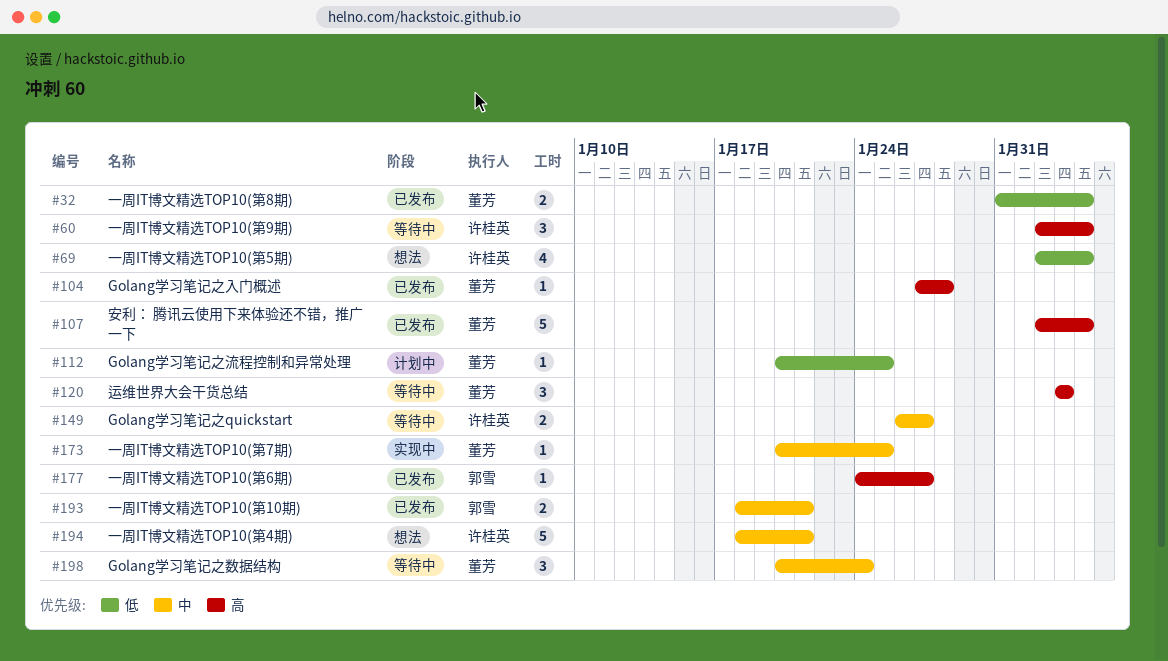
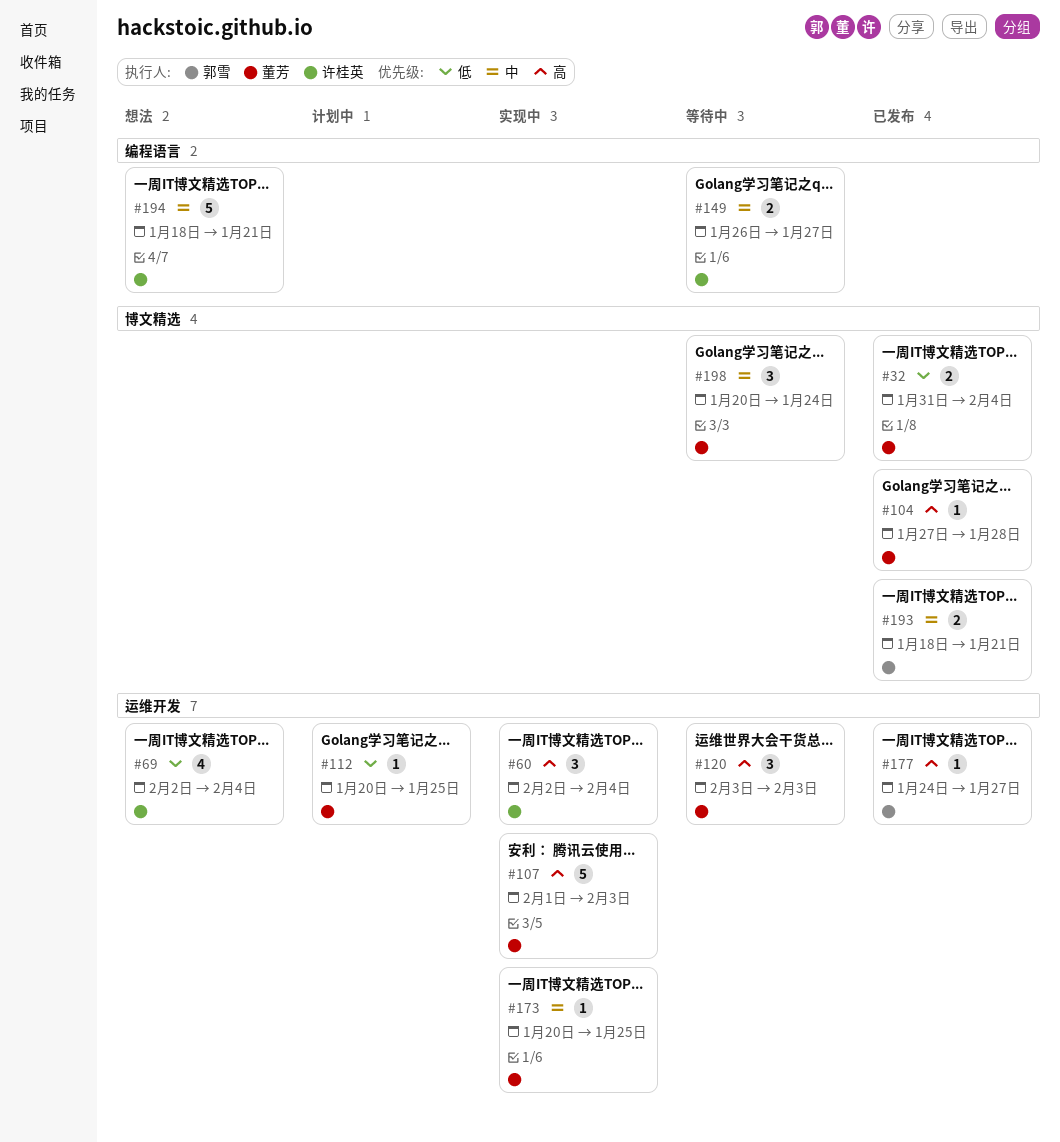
#60, status: 等待中 -> 实现中
#107, status: 已发布 -> 实现中
#107, start: Feb 2 -> Feb 1
#107, due: Feb 4 -> Feb 3

